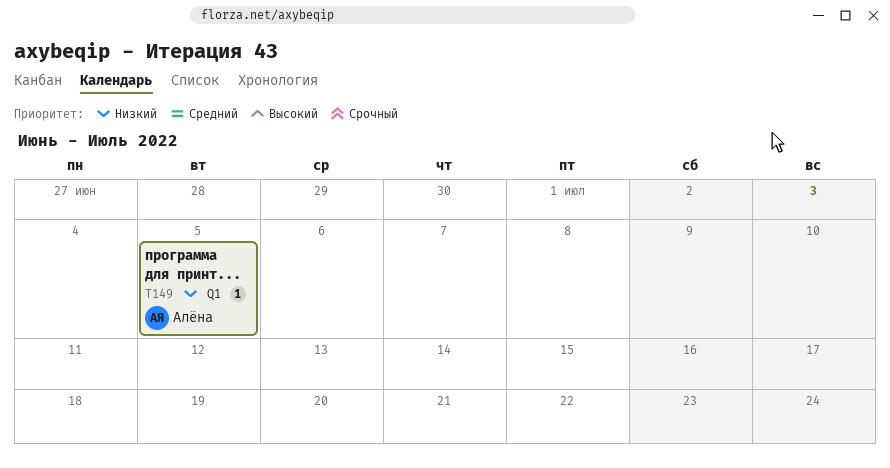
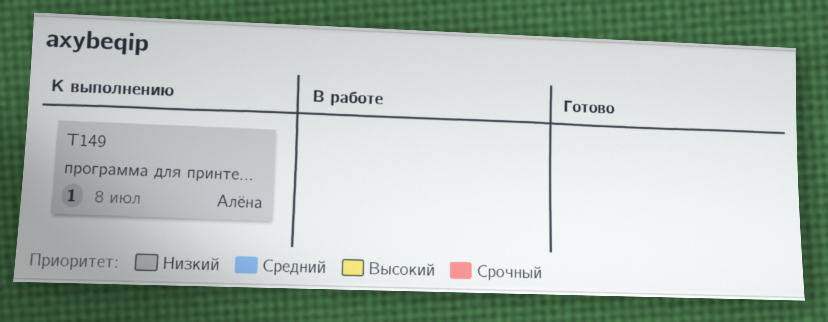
T149, due: Jul 5 -> Jul 8

